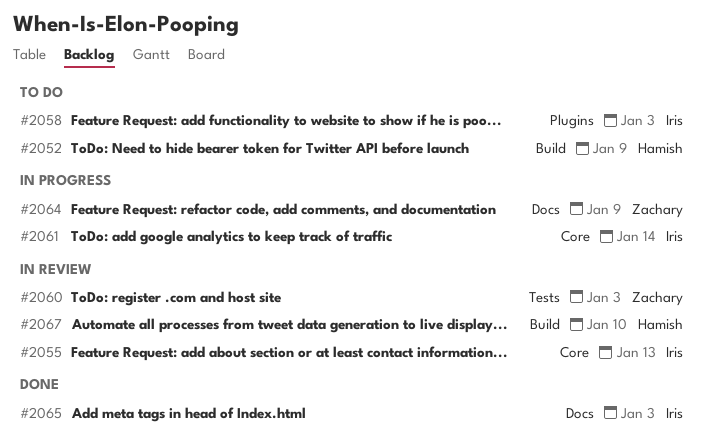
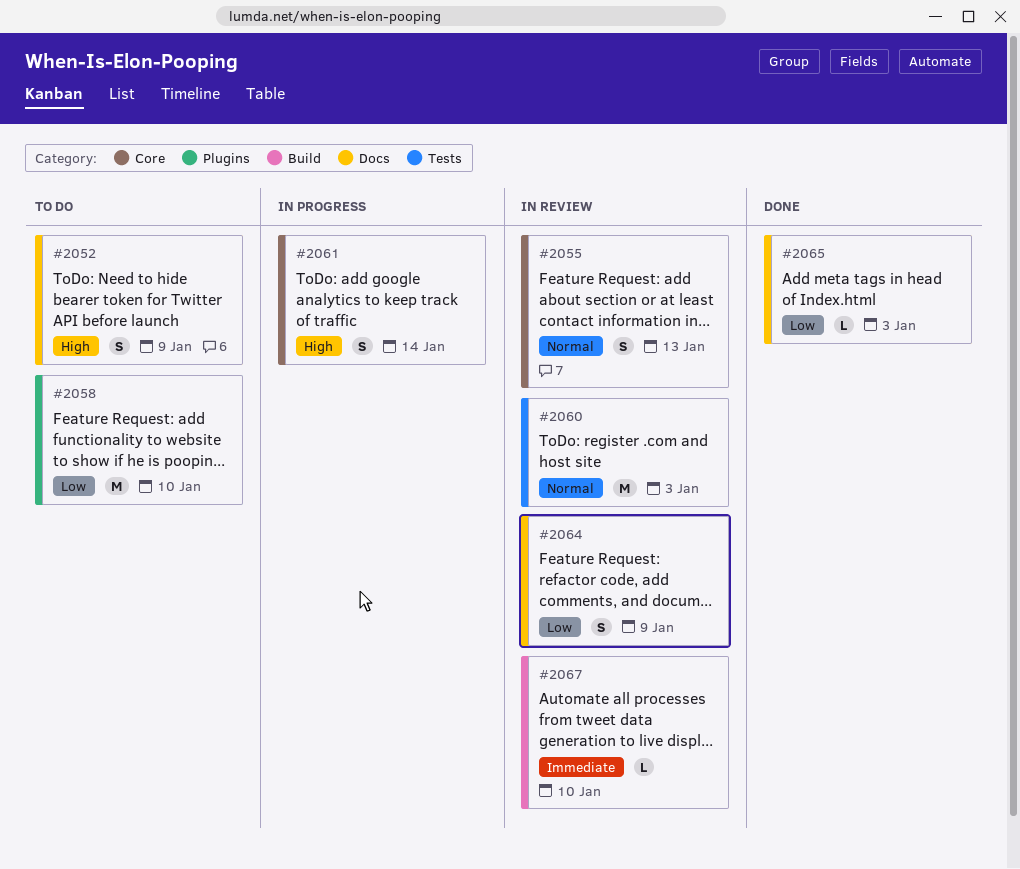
#2052, label: Build -> Docs
#2058, due: Jan 3 -> Jan 10
#2064, status: In progress -> In review

